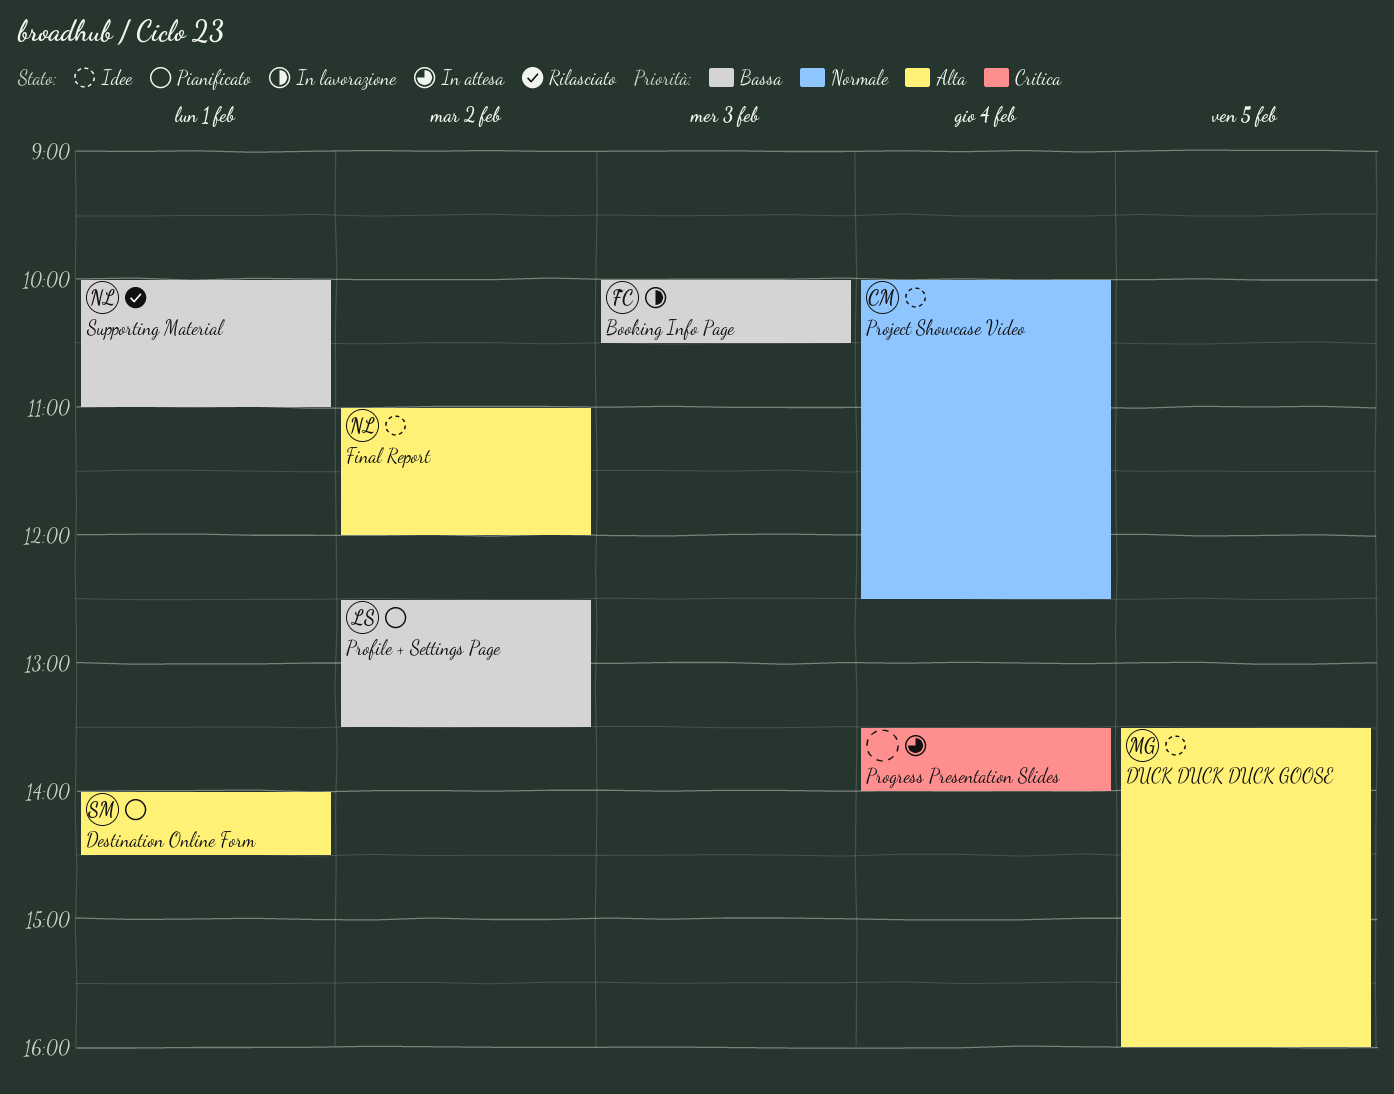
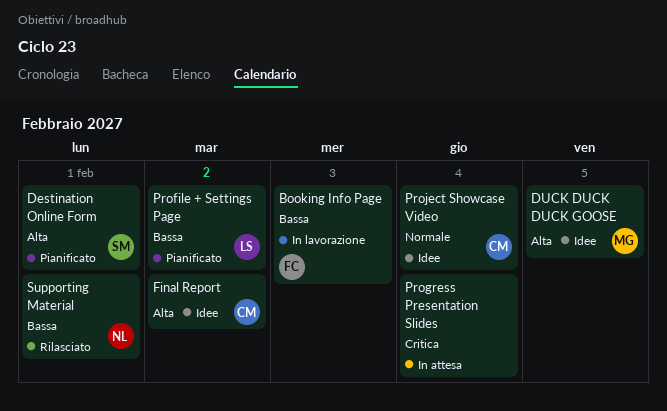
Final Report, owner: NL -> CM

